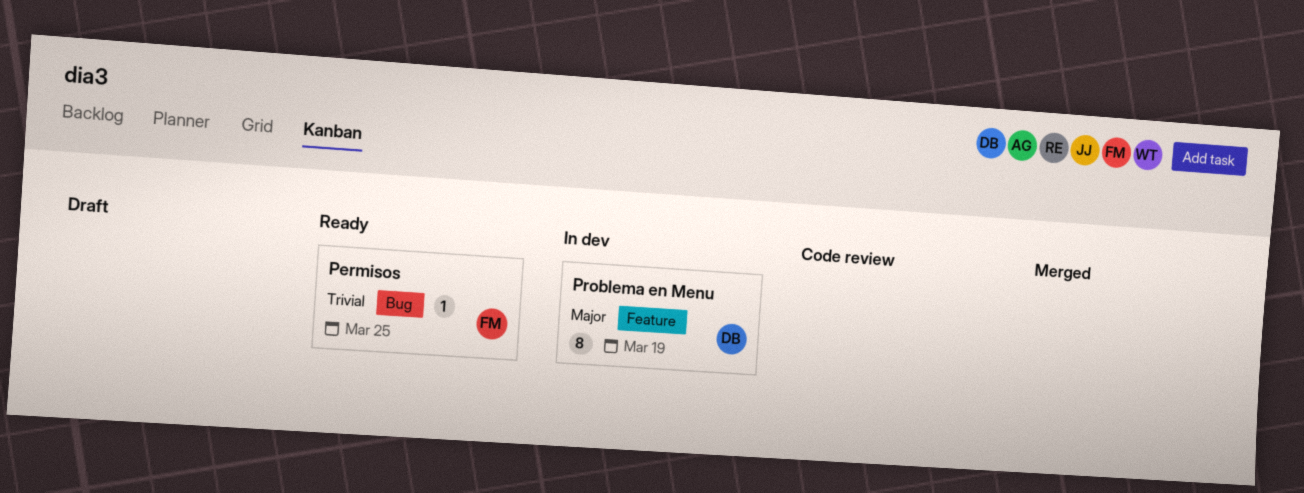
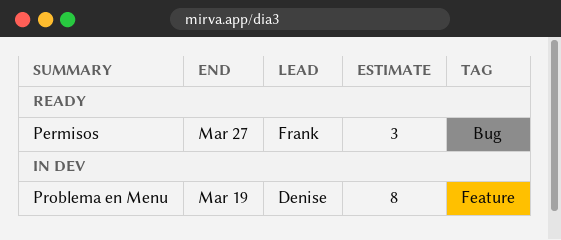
Permisos, estimate: 1 -> 3
Permisos, due: Mar 25 -> Mar 27

